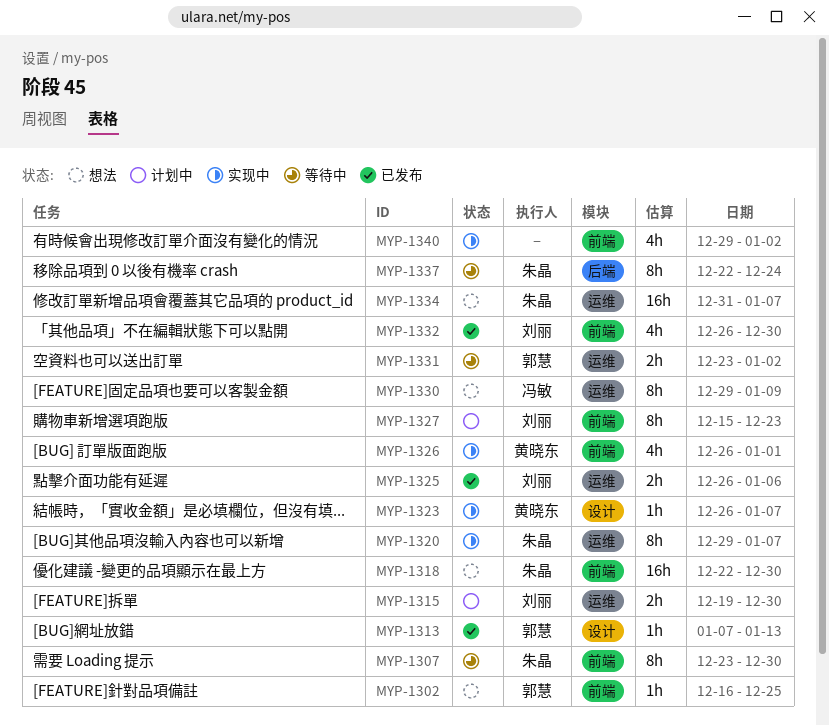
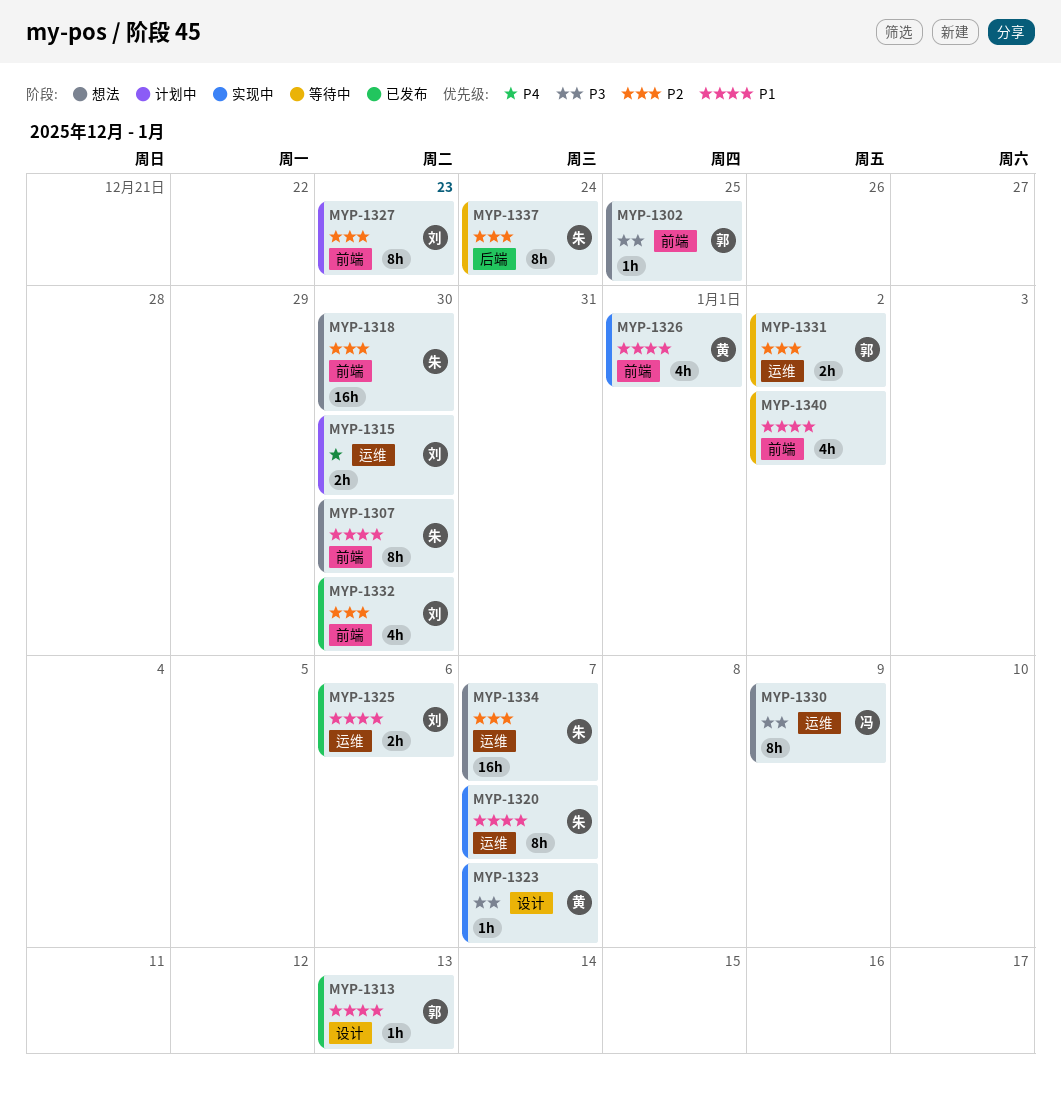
MYP-1307, status: 等待中 -> 想法
MYP-1340, status: 实现中 -> 等待中

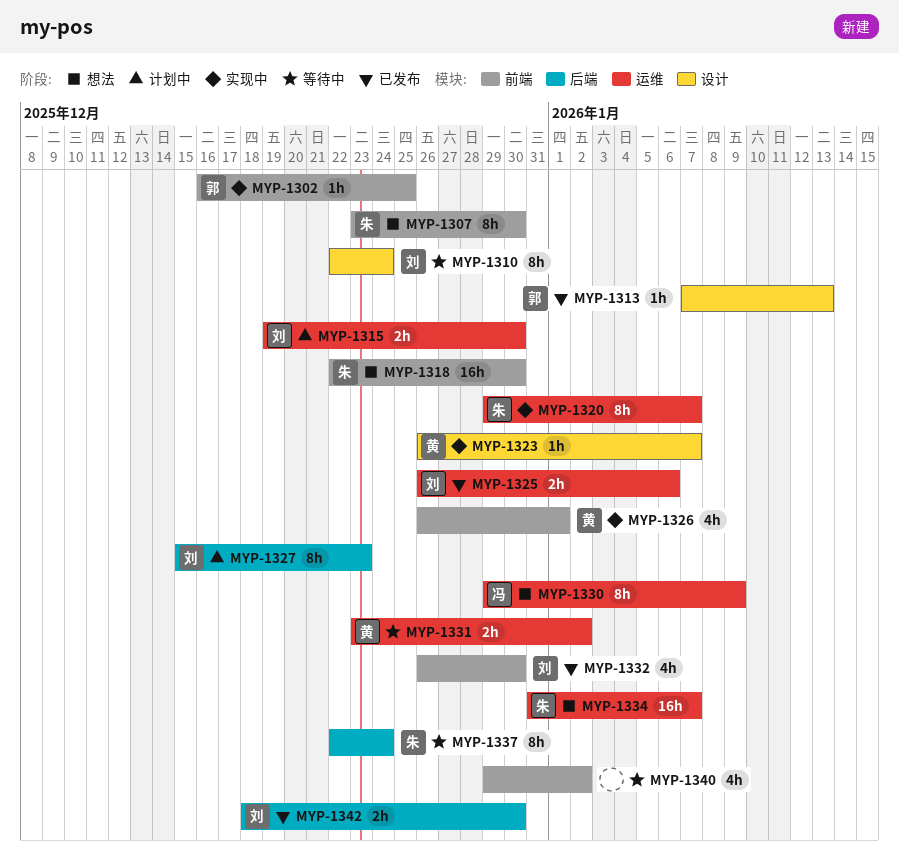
MYP-1302, status: 想法 -> 实现中
MYP-1310: none -> present
MYP-1327, label: 前端 -> 后端
MYP-1331, owner: 郭 -> 黄
MYP-1342: none -> present

